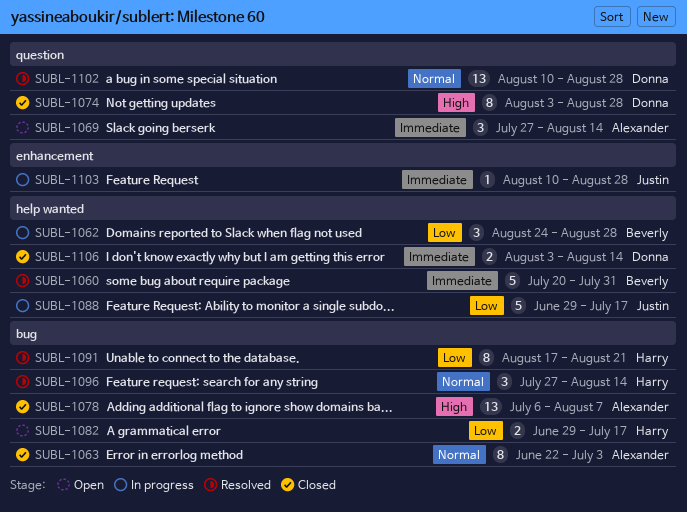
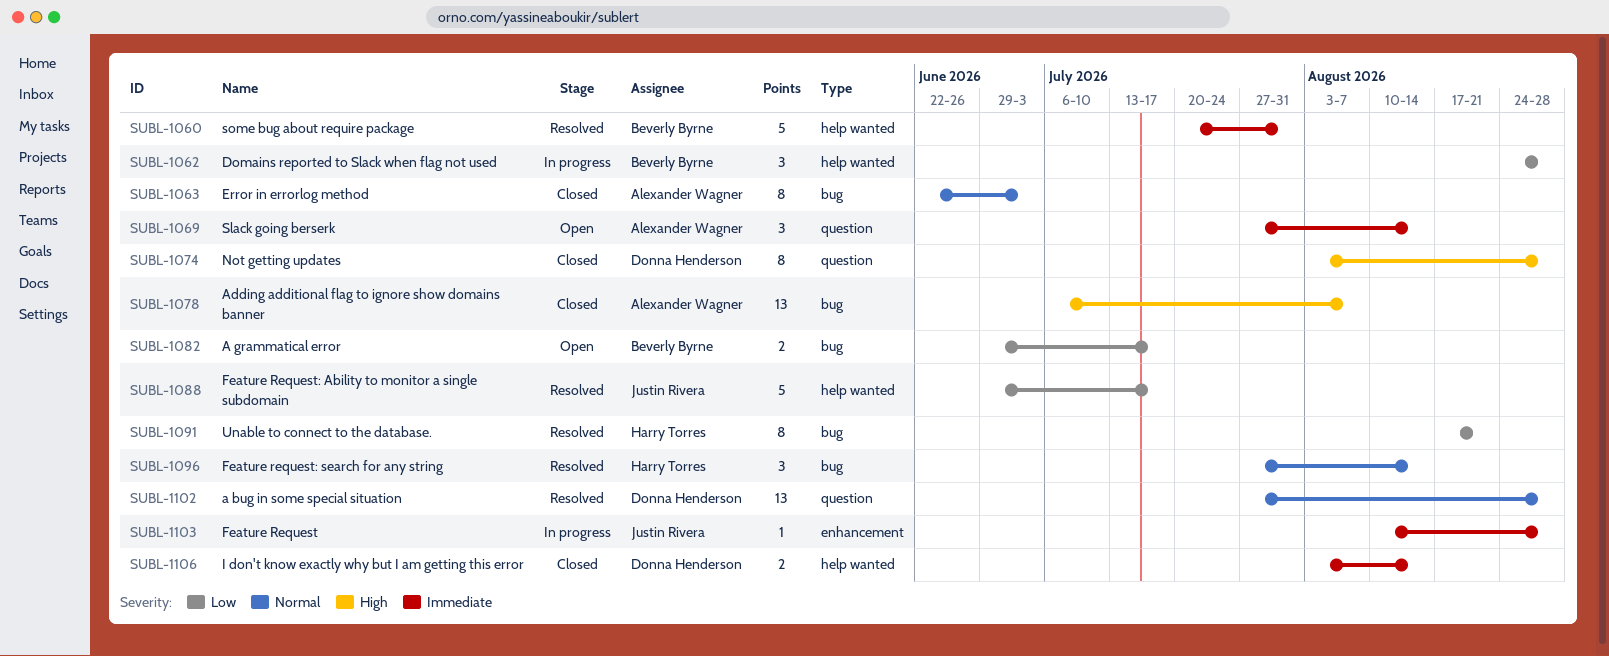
SUBL-1082, owner: Harry Torres -> Beverly Byrne
SUBL-1088, status: In progress -> Resolved
SUBL-1102, start: Aug 10 -> Jul 27

